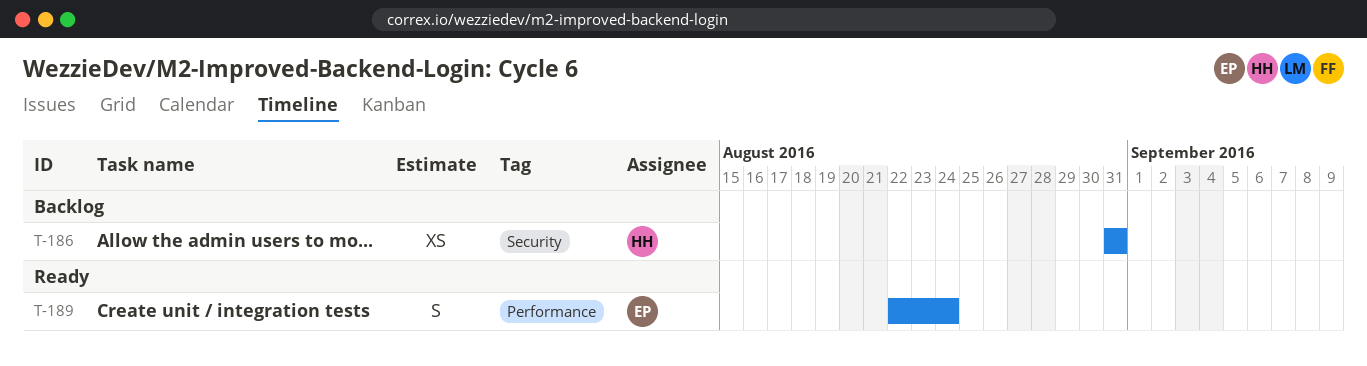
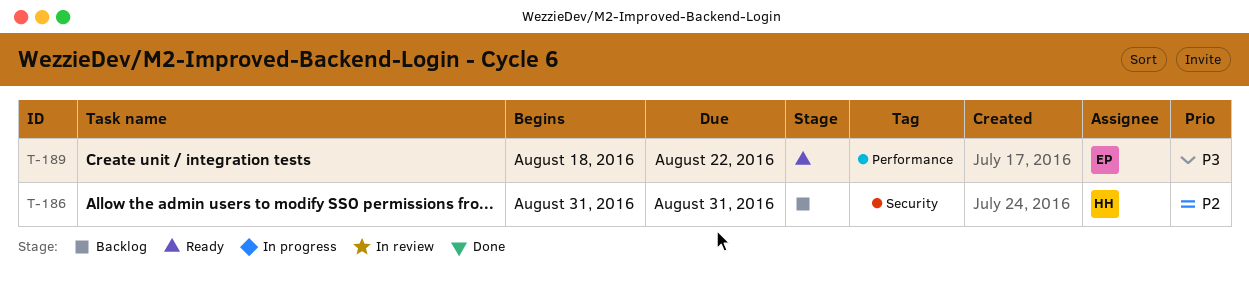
T-189, start: Aug 22 -> Aug 18
T-189, due: Aug 24 -> Aug 22

